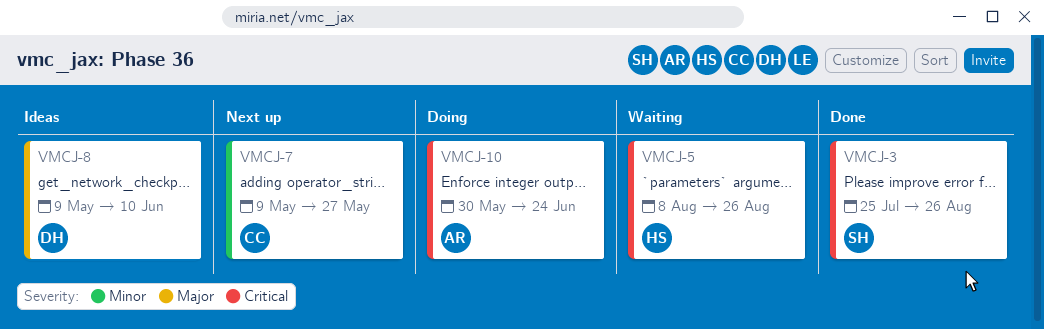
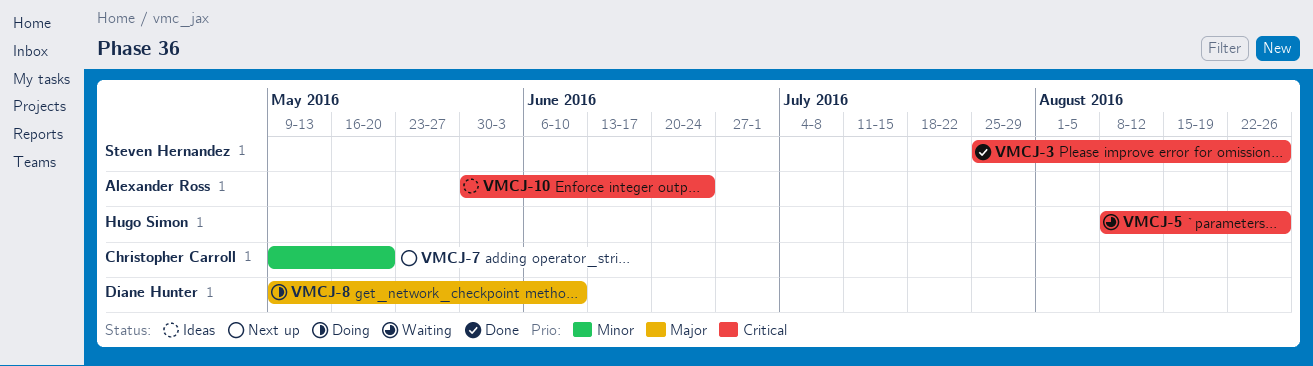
VMCJ-7, due: May 27 -> May 20
VMCJ-8, status: Ideas -> Doing
VMCJ-10, status: Doing -> Ideas

